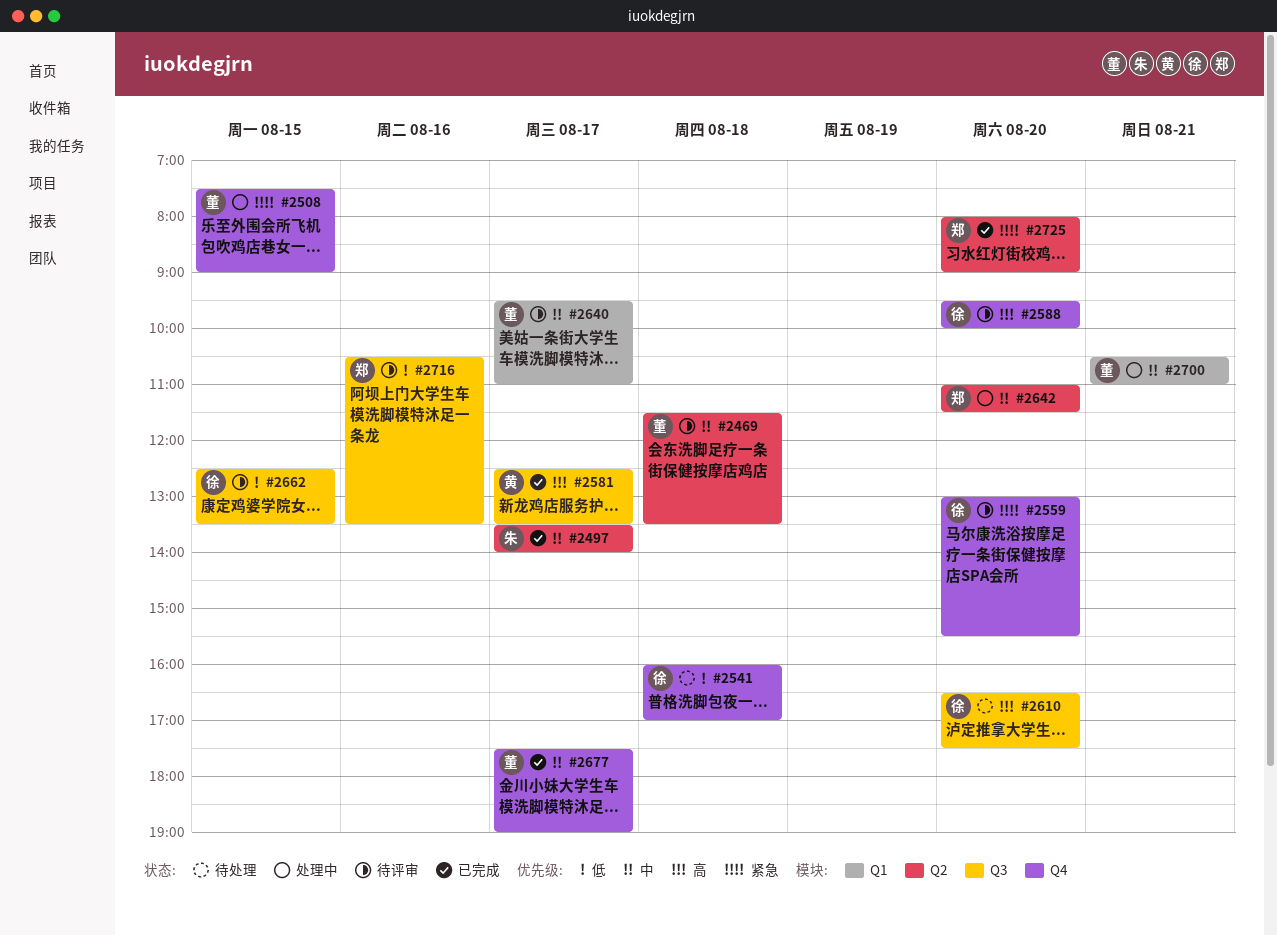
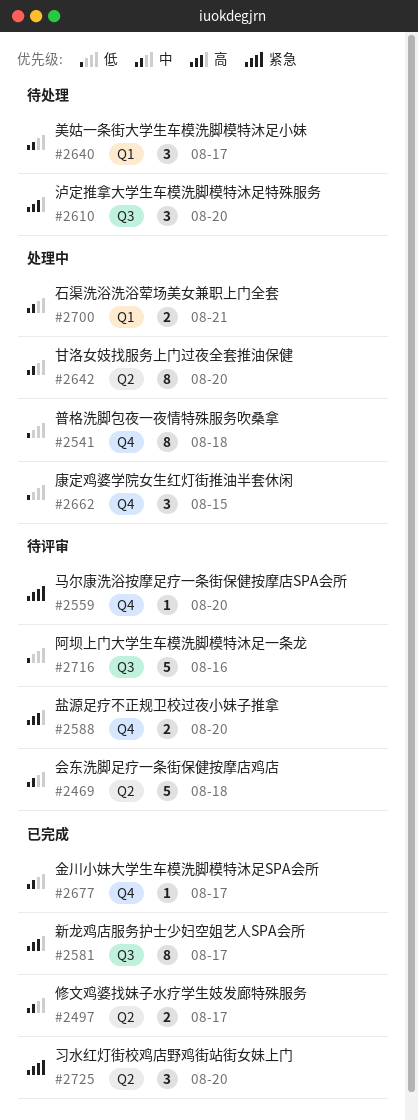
#2508: present -> none
#2541, status: 待处理 -> 处理中
#2640, status: 待评审 -> 待处理
#2662, status: 待评审 -> 处理中
#2662, label: Q3 -> Q4

